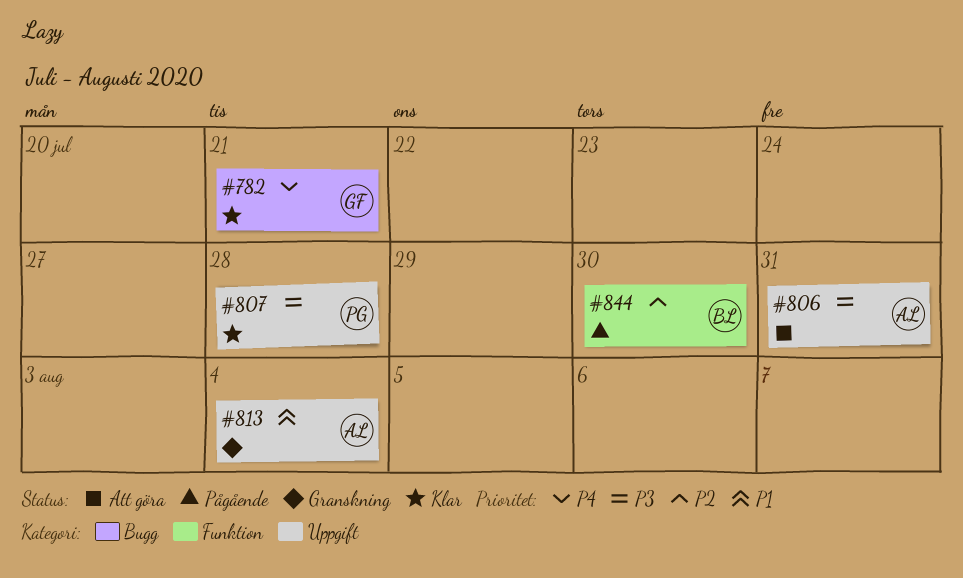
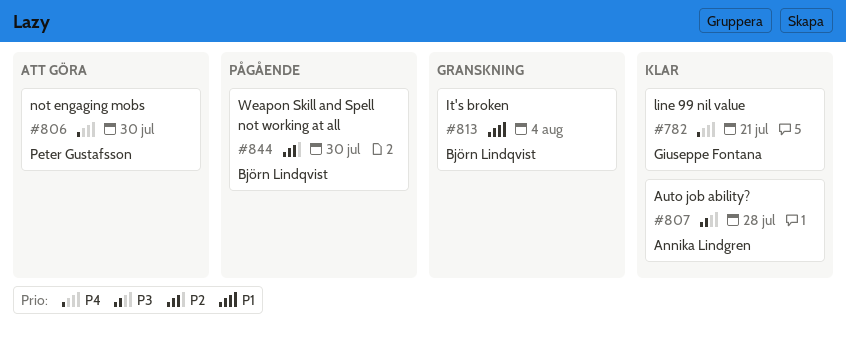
#806, owner: Annika Lindgren -> Peter Gustafsson
#806, priority: P3 -> P4
#806, due: Jul 31 -> Jul 30
#807, owner: Peter Gustafsson -> Annika Lindgren
#813, owner: Annika Lindgren -> Björn Lindqvist

